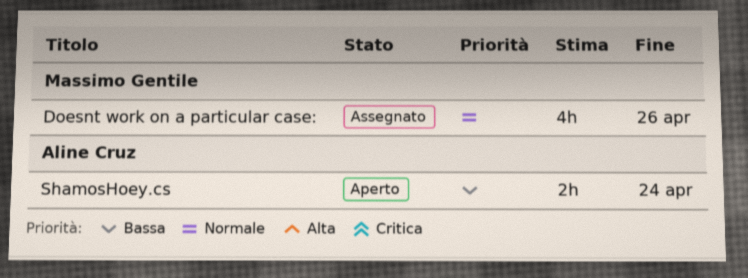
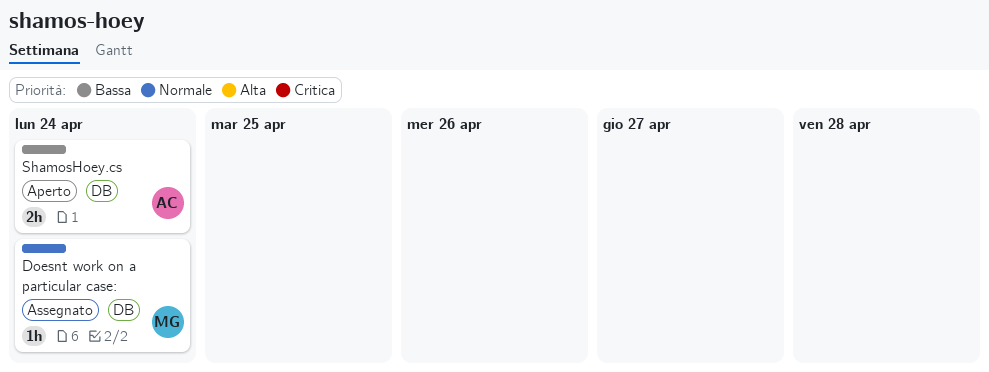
Doesnt work on a particular case:, estimate: 4h -> 1h
Doesnt work on a particular case:, due: Apr 26 -> Apr 24

